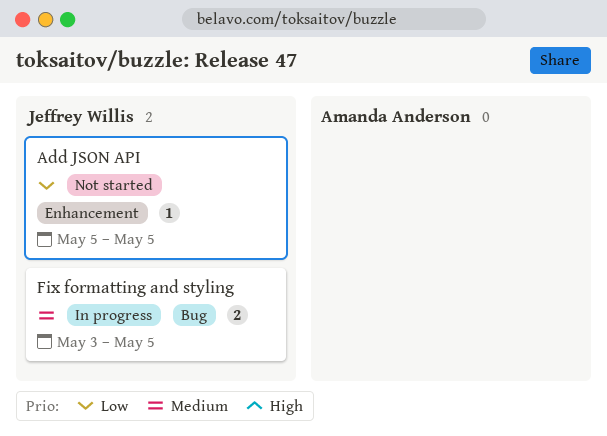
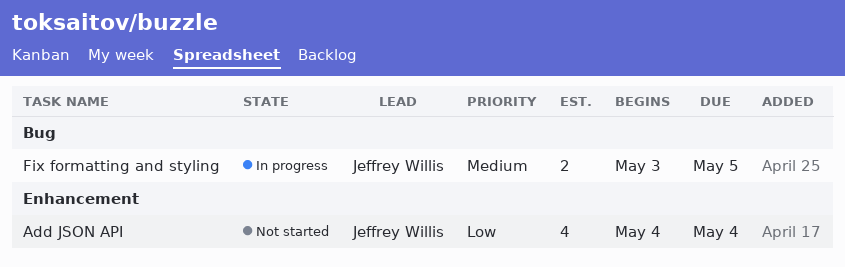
Add JSON API, estimate: 1 -> 4
Add JSON API, start: May 5 -> May 4
Add JSON API, due: May 5 -> May 4

